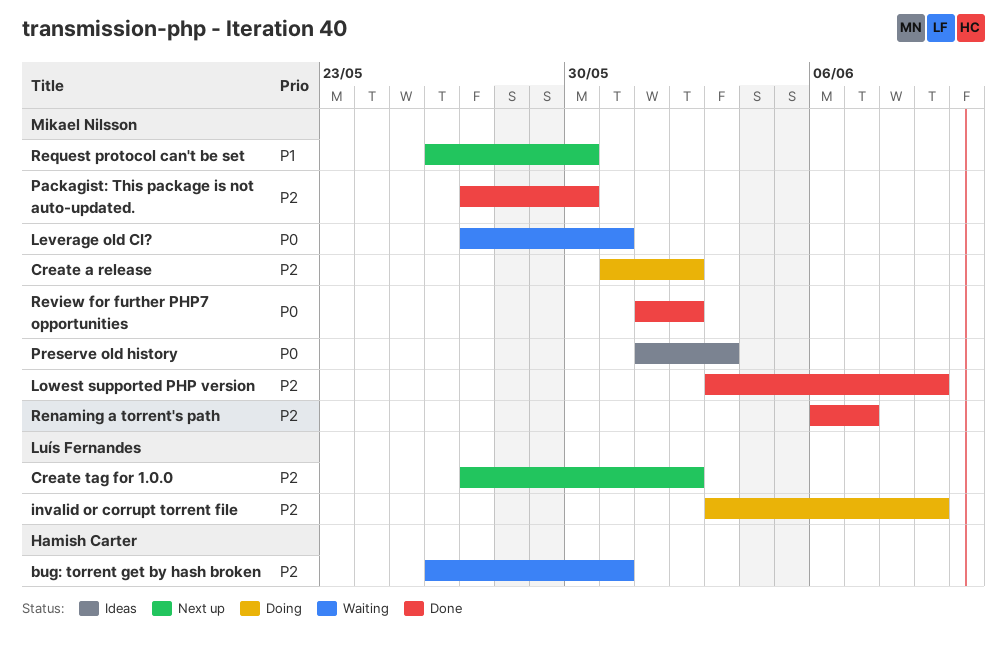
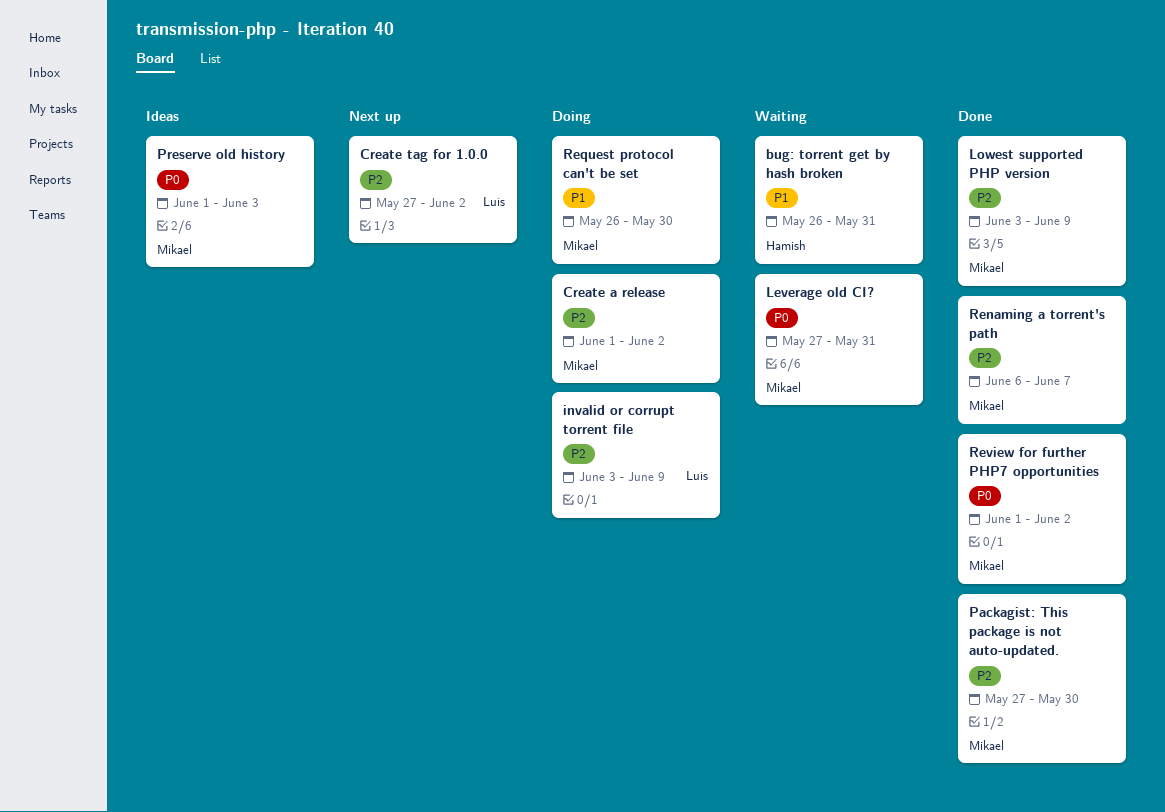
bug: torrent get by hash broken, priority: P2 -> P1
Create a release, start: May 31 -> Jun 1
Request protocol can't be set, status: Next up -> Doing

